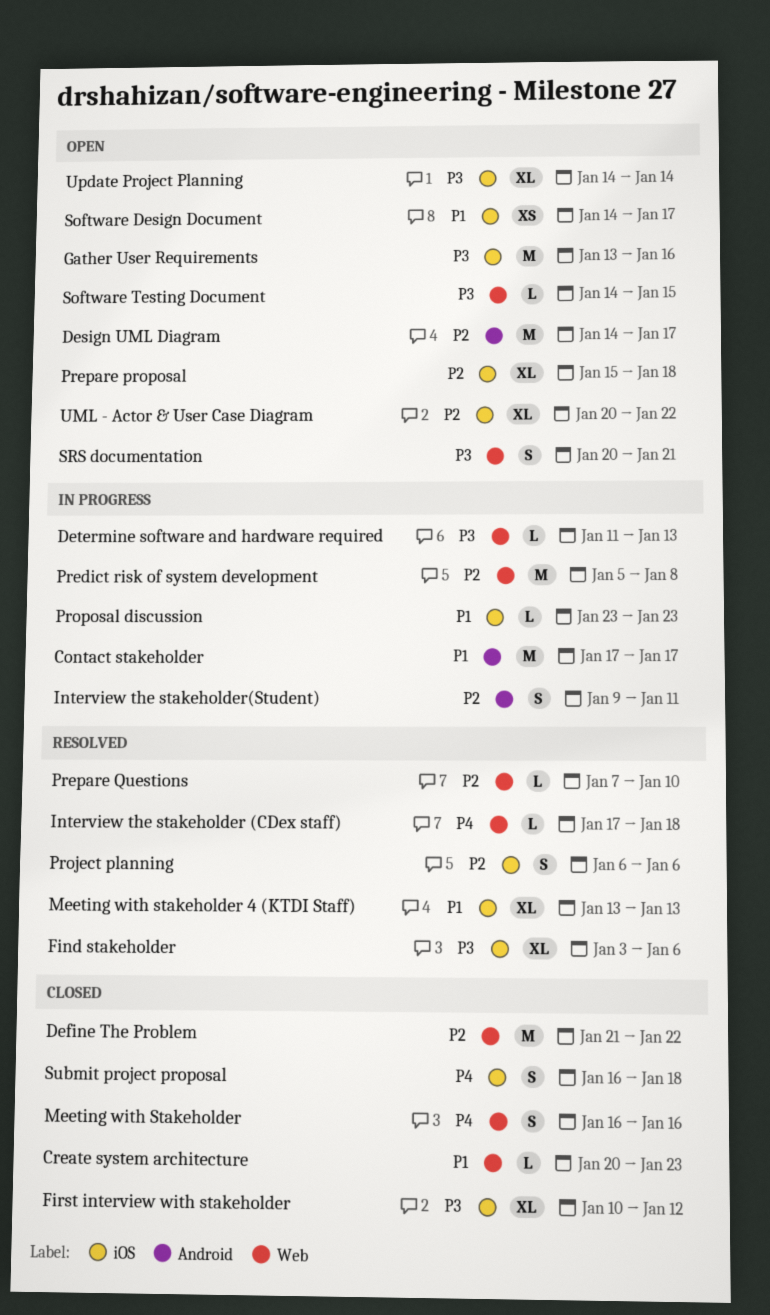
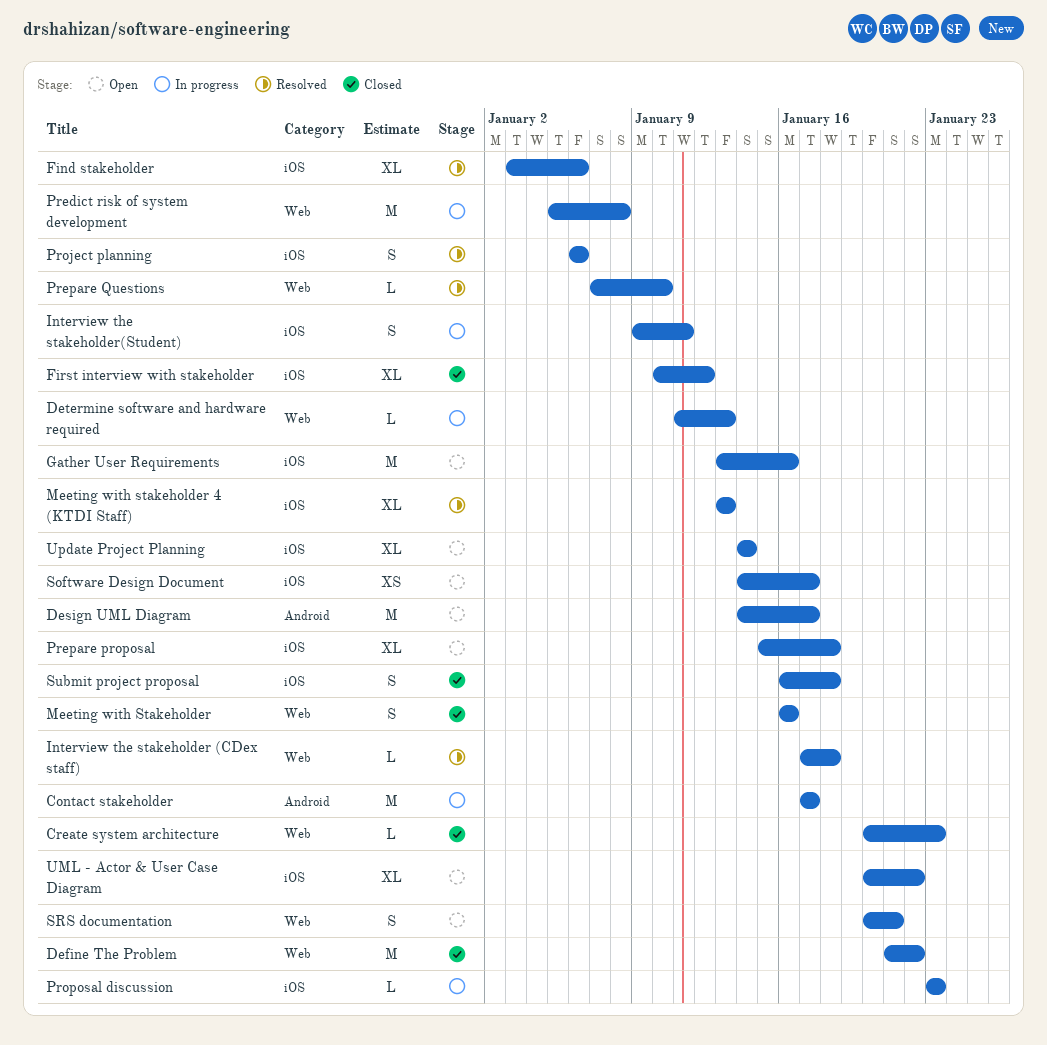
Interview the stakeholder(Student), label: Android -> iOS
Software Testing Document: present -> none

